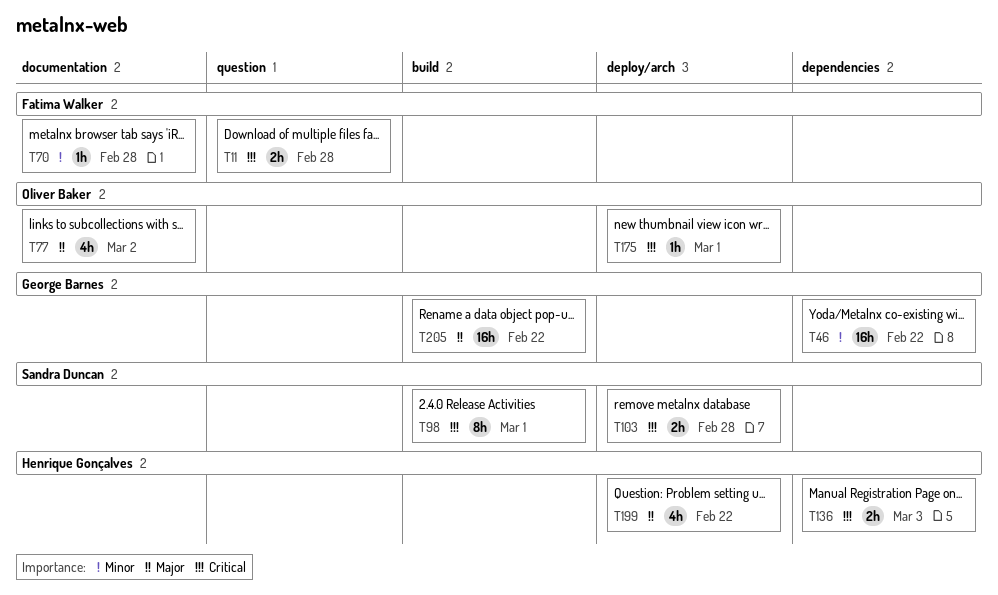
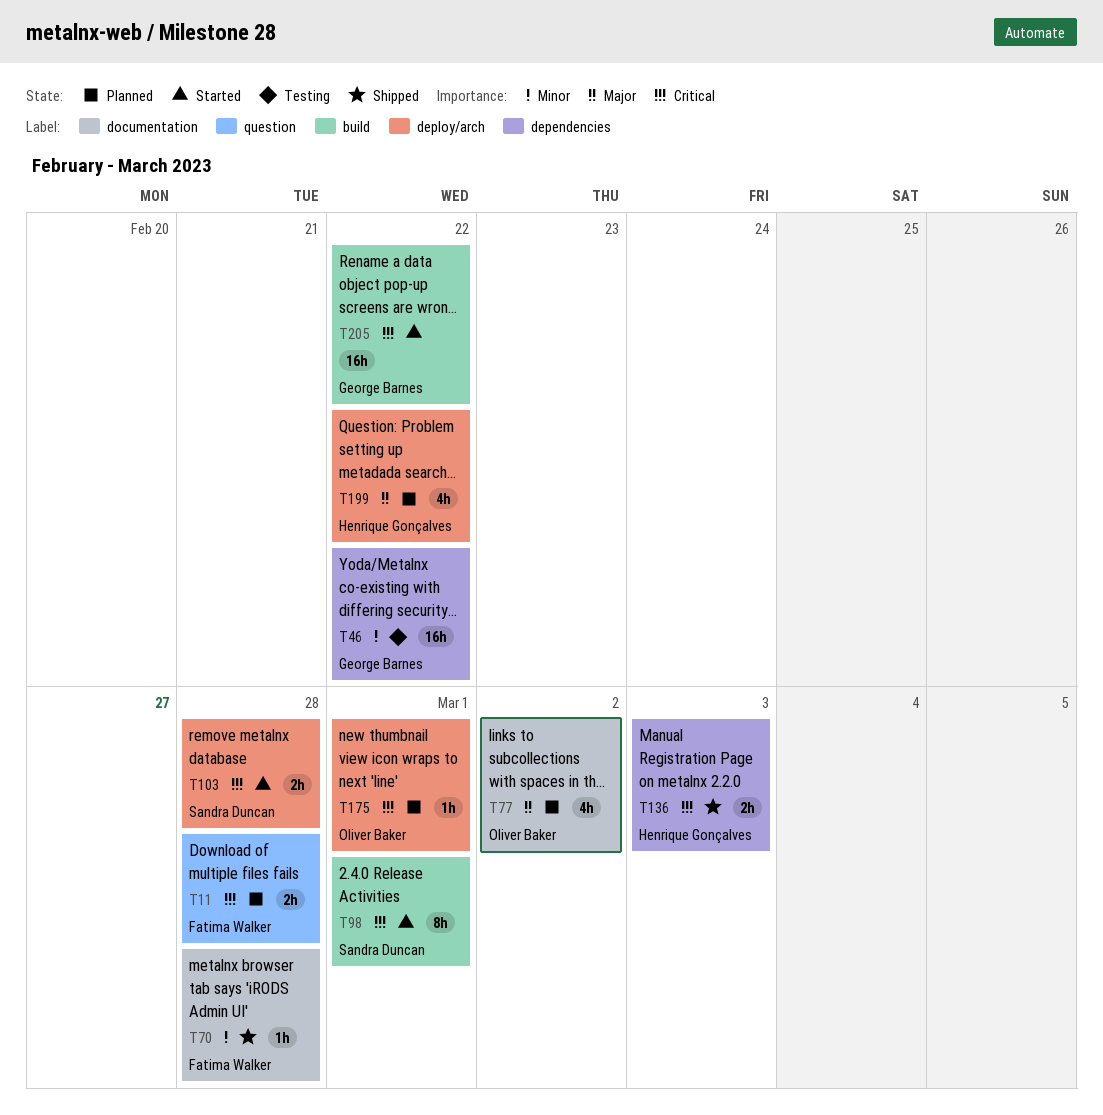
T205, priority: Major -> Critical

